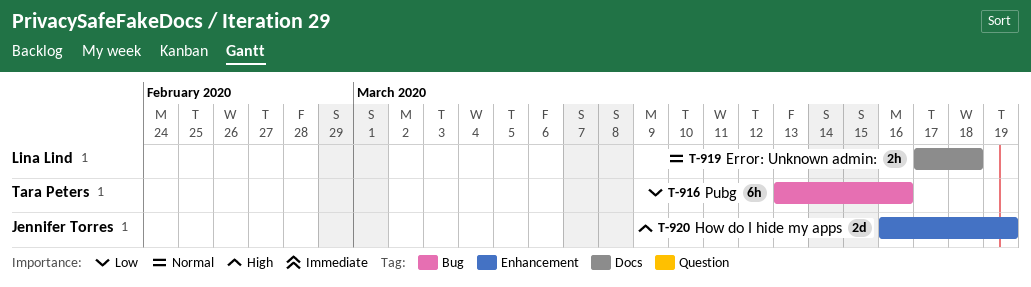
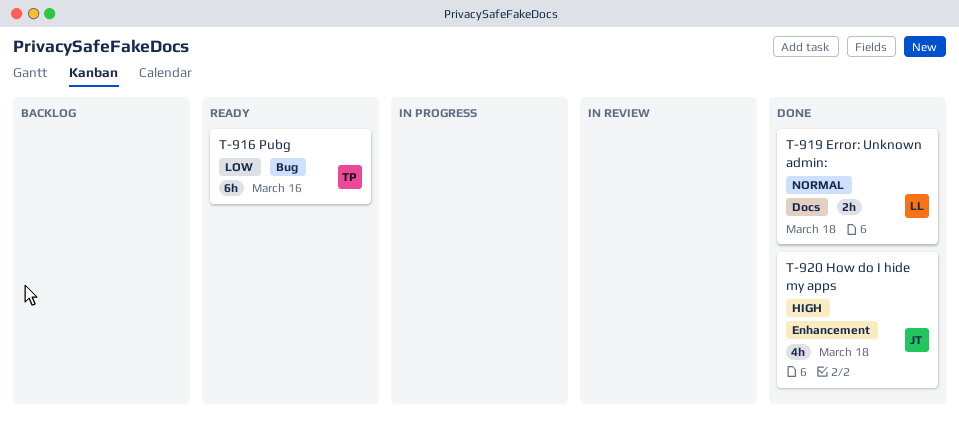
T-920, estimate: 2d -> 4h
T-920, due: Mar 19 -> Mar 18

